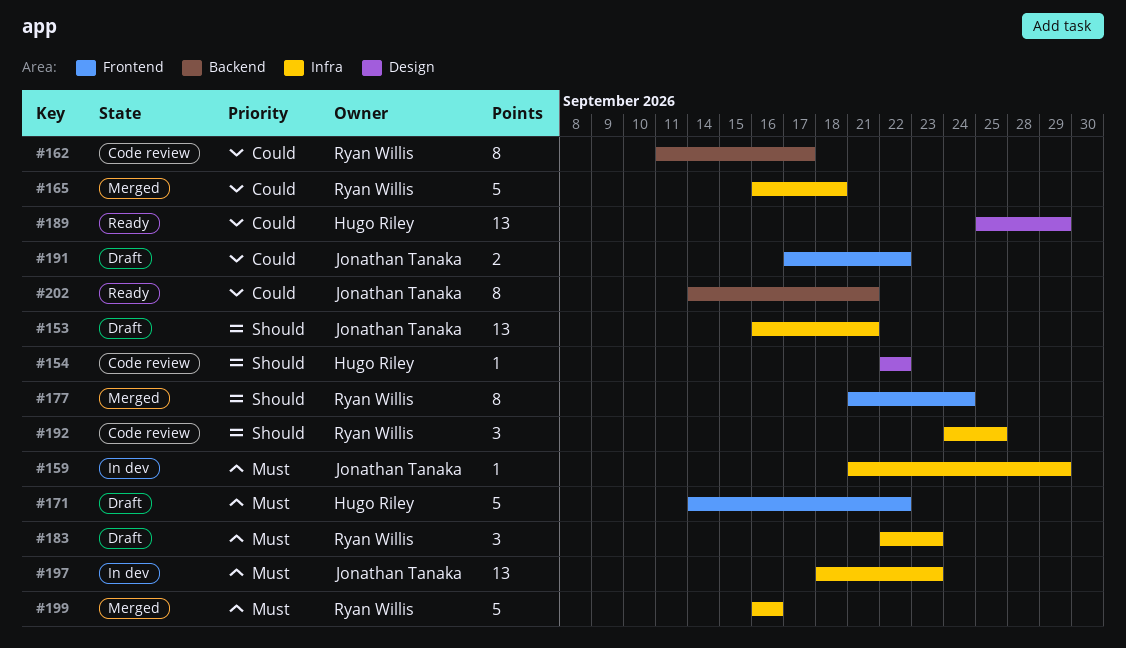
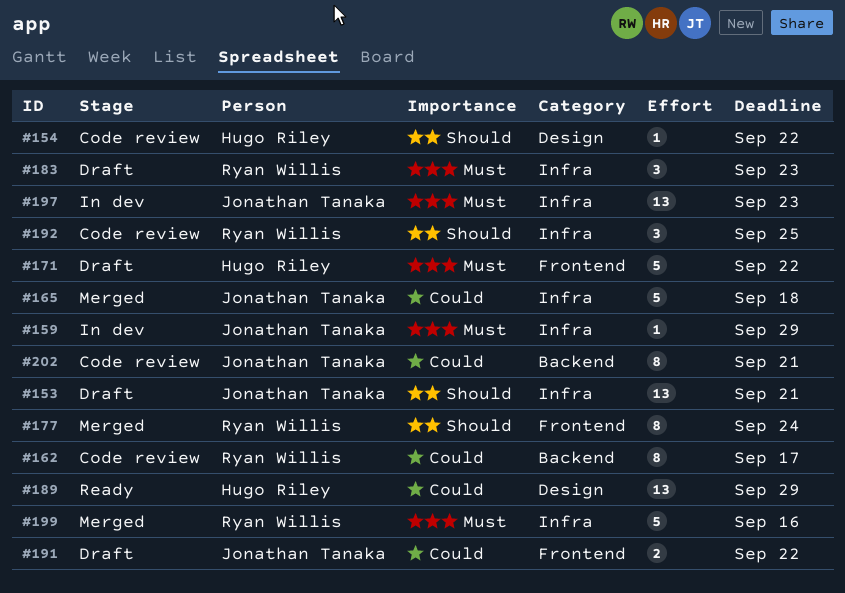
#165, owner: Ryan Willis -> Jonathan Tanaka
#202, status: Ready -> Code review

